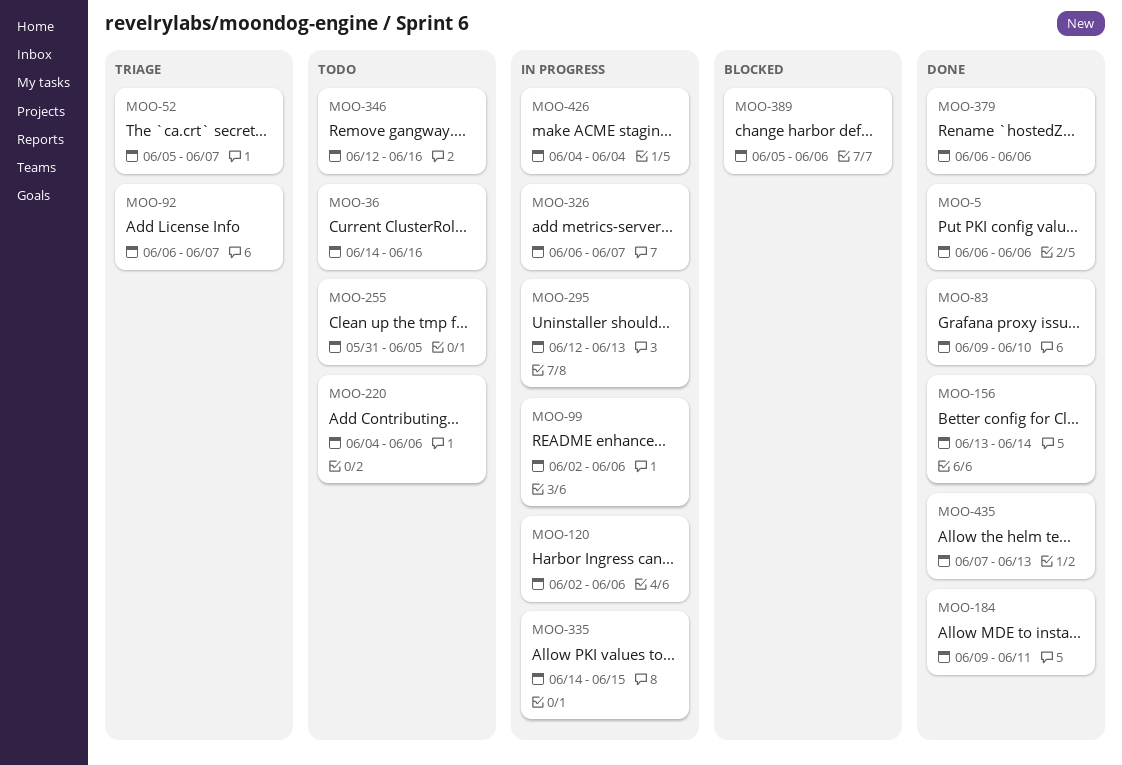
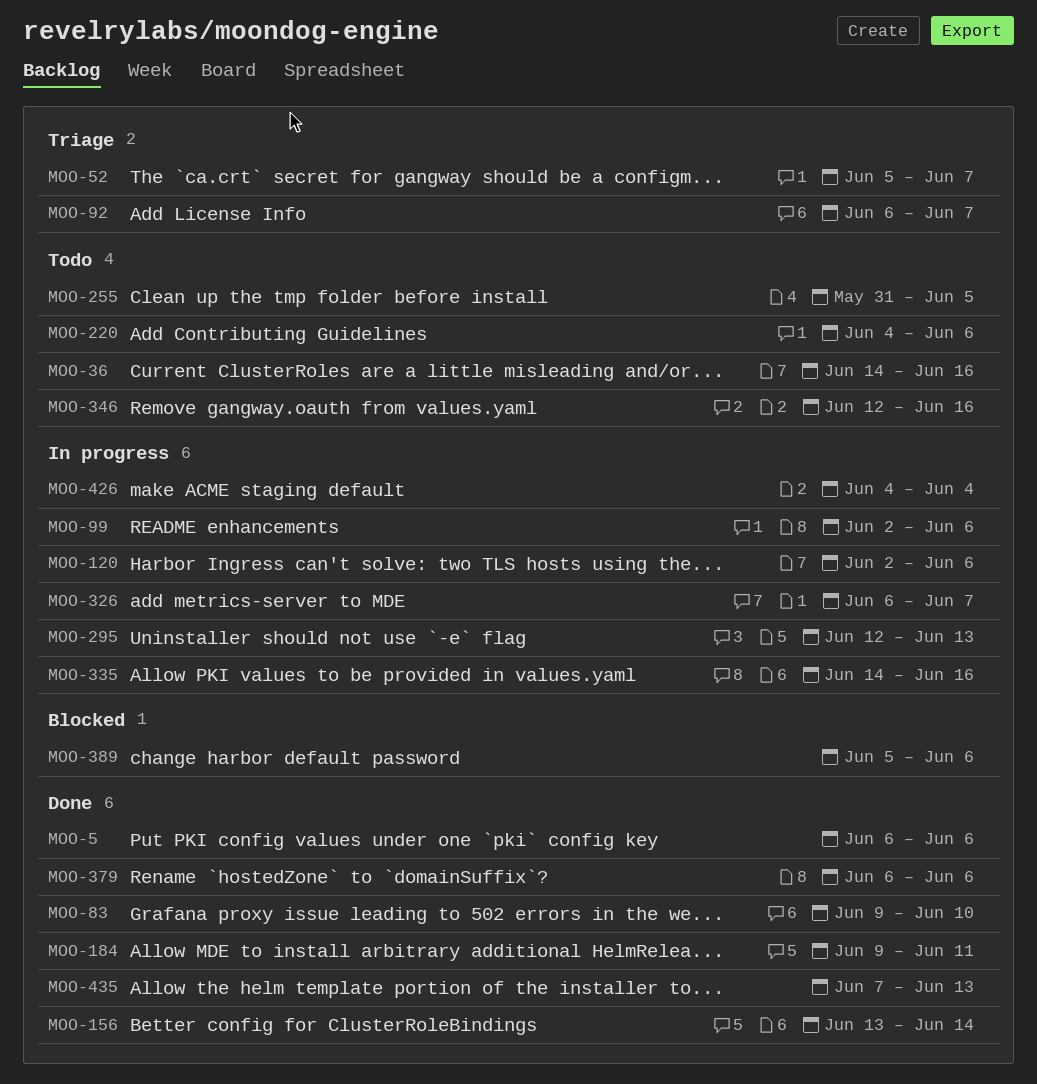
MOO-335, due: Jun 15 -> Jun 16

